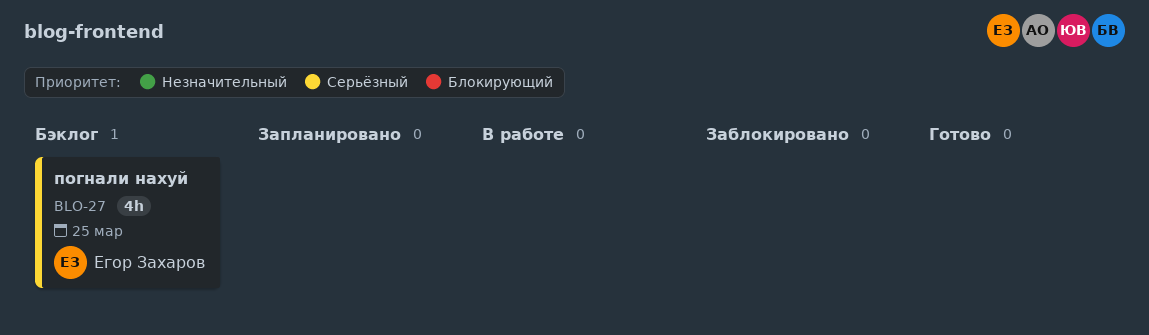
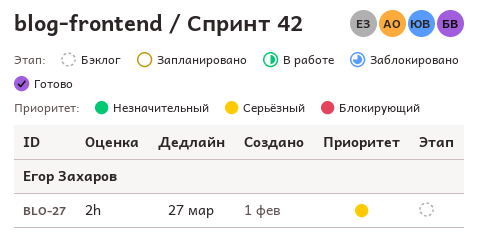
BLO-27, estimate: 4h -> 2h
BLO-27, due: Mar 25 -> Mar 27

